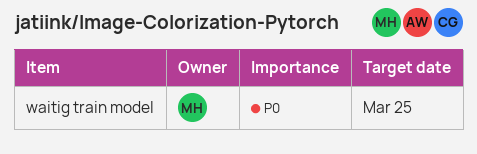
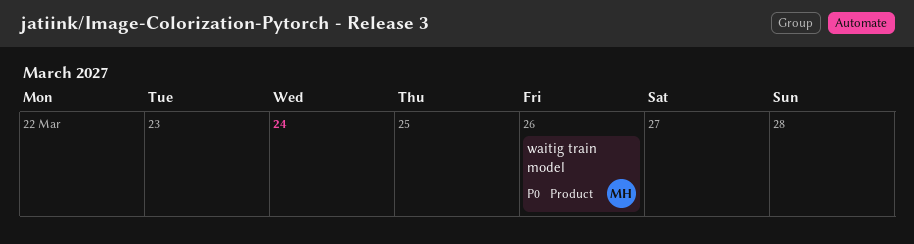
waitig train model, due: Mar 25 -> Mar 26

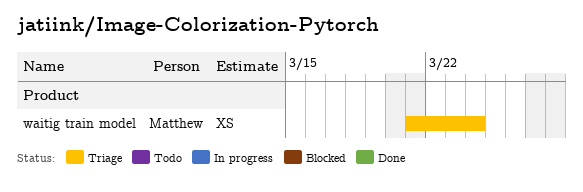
waitig train model, due: Mar 26 -> Mar 24

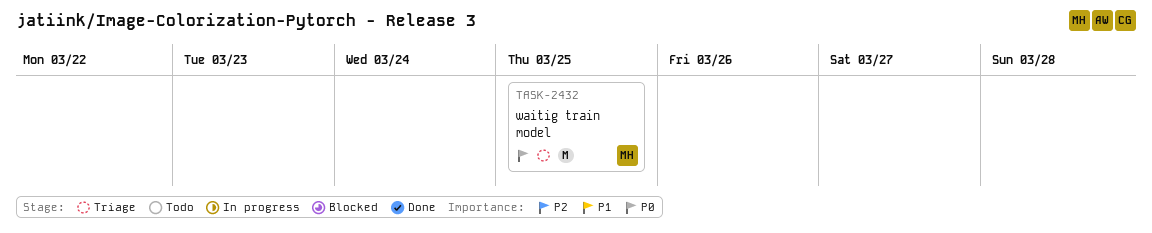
waitig train model, estimate: XS -> M
waitig train model, due: Mar 24 -> Mar 25

